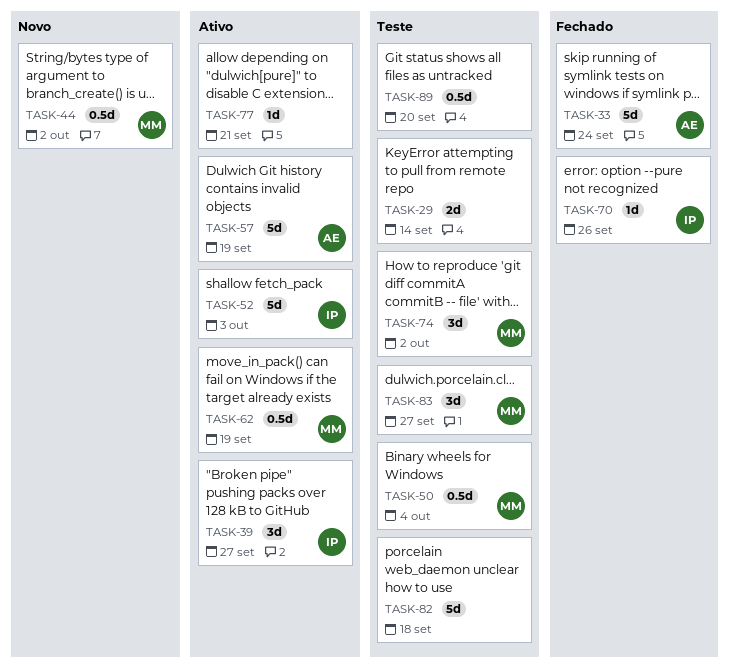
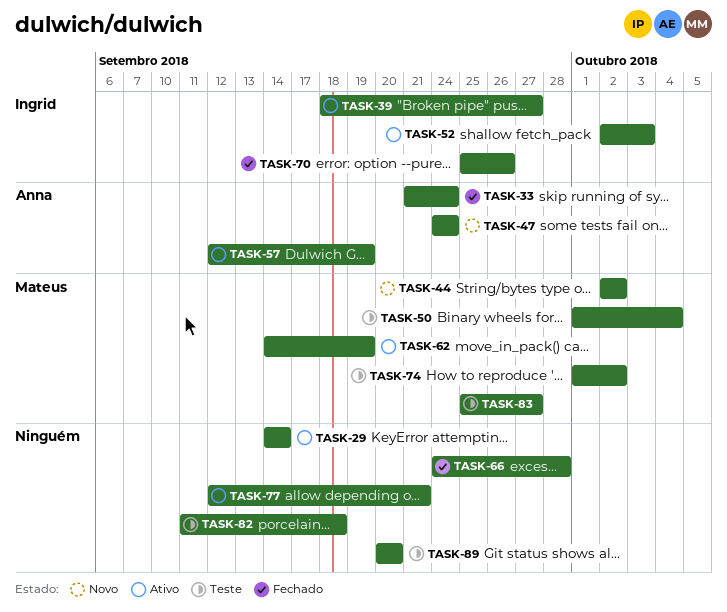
TASK-29, status: Teste -> Ativo
TASK-47: none -> present
TASK-66: none -> present

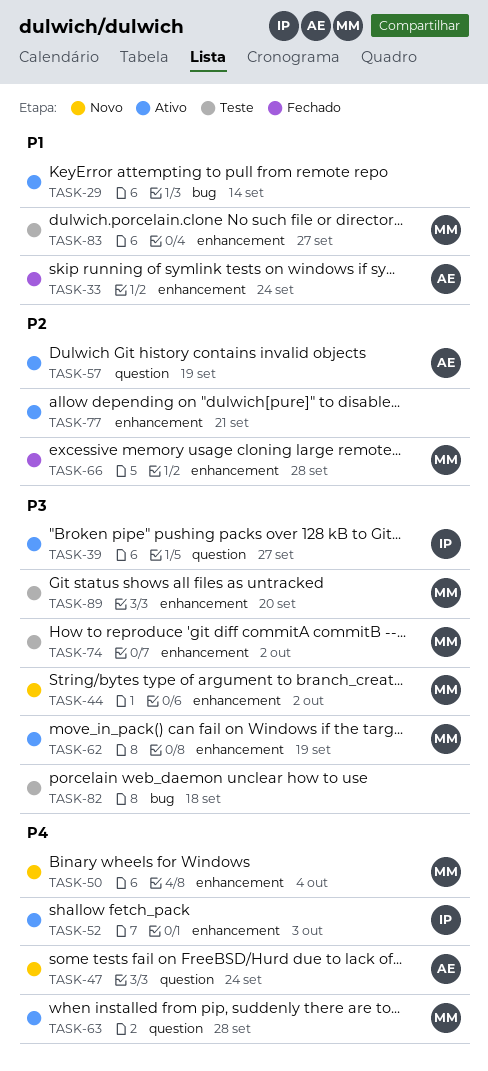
TASK-50, status: Teste -> Novo
TASK-63: none -> present
TASK-66, owner: none -> Mateus
TASK-70: present -> none
TASK-89, owner: none -> Mateus

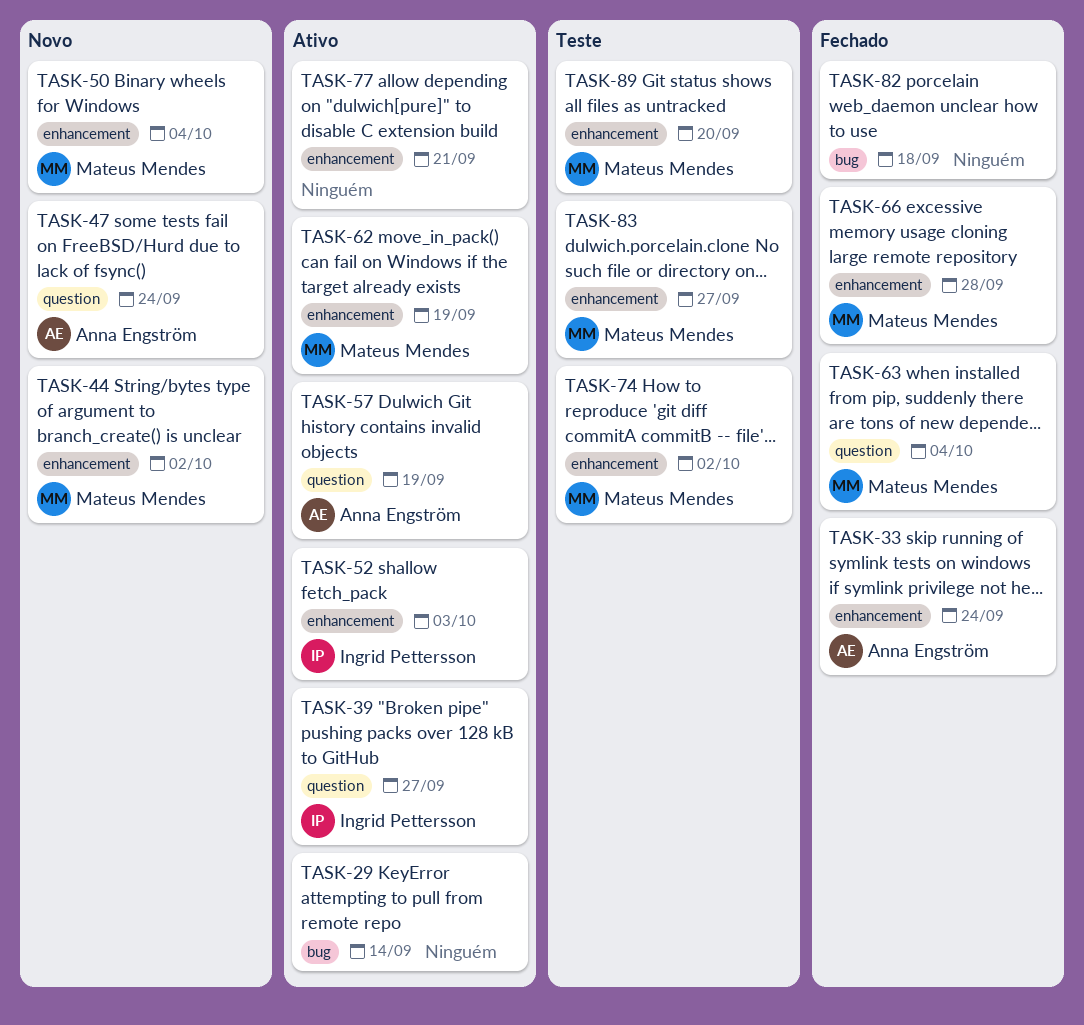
TASK-63, status: Ativo -> Fechado
TASK-63, due: Sep 28 -> Oct 4
TASK-82, status: Teste -> Fechado

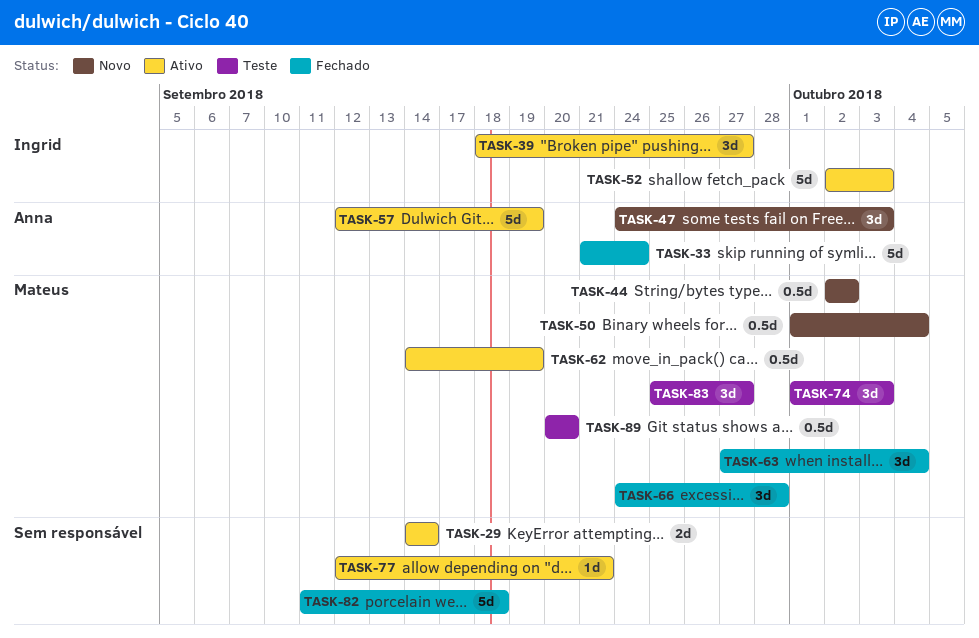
TASK-47, due: Sep 24 -> Oct 3
TASK-74, due: Oct 2 -> Oct 3

